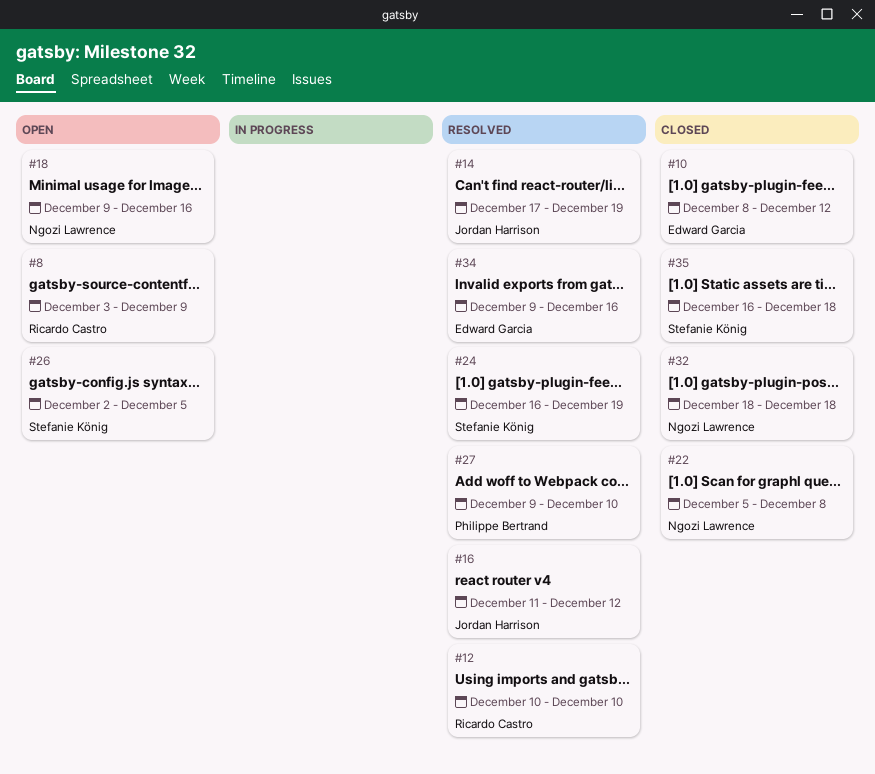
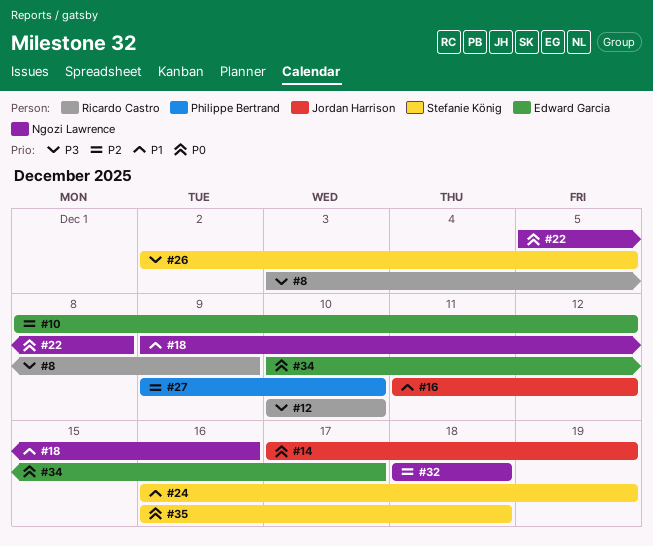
#34, start: Dec 9 -> Dec 10
#34, due: Dec 16 -> Dec 17

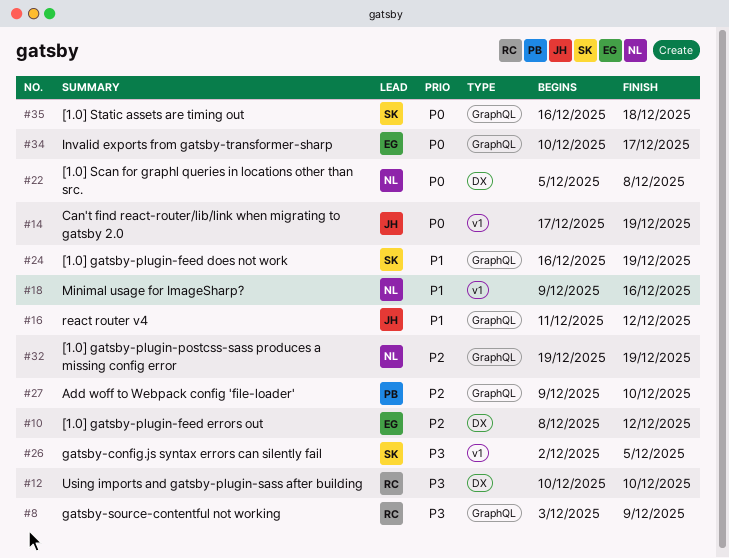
#32, start: Dec 18 -> Dec 19
#32, due: Dec 18 -> Dec 19

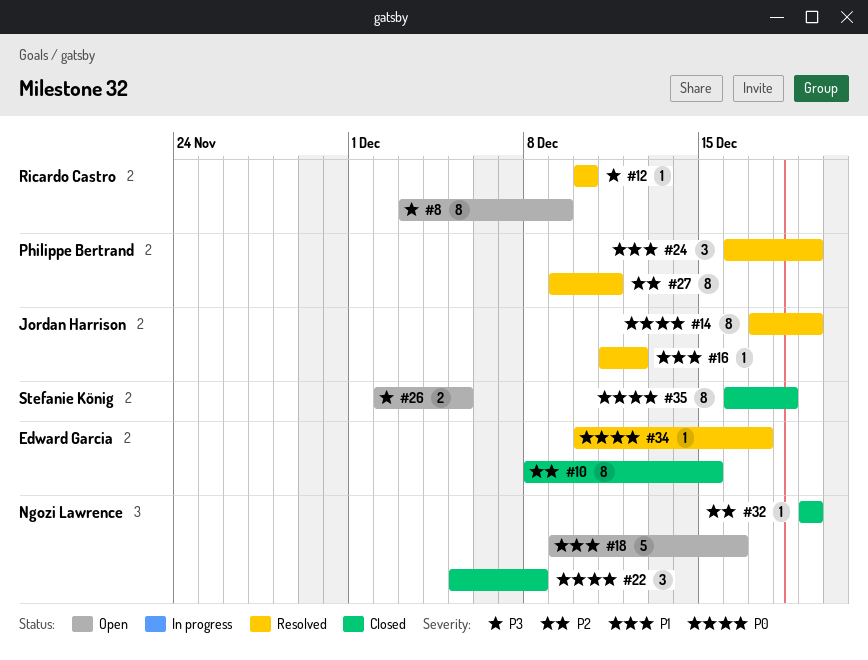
#10, due: Dec 12 -> Dec 15
#24, owner: Stefanie König -> Philippe Bertrand
#27, due: Dec 10 -> Dec 11

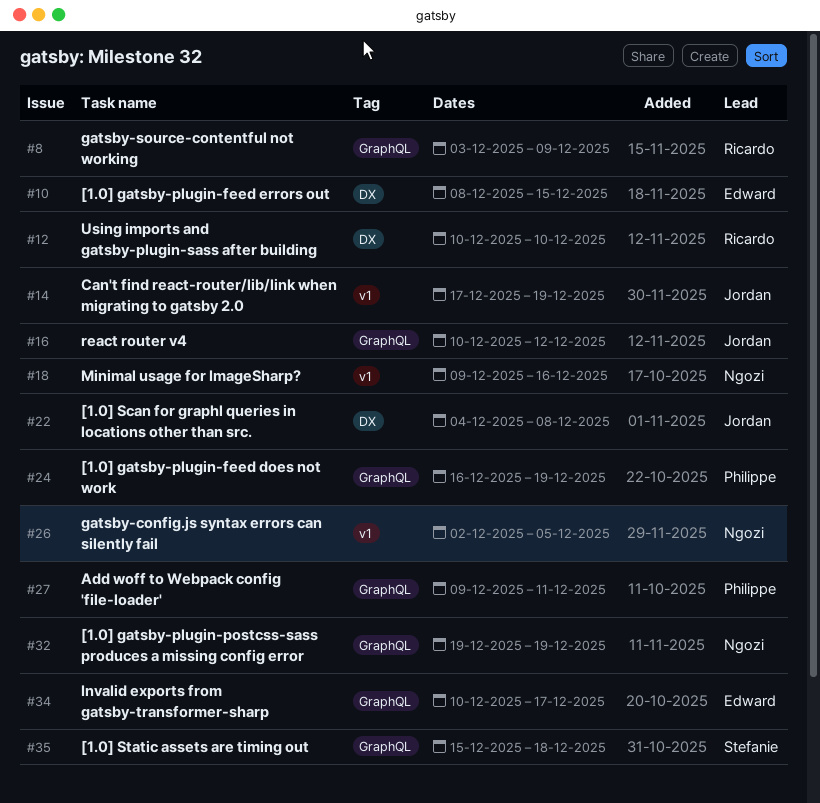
#16, start: Dec 11 -> Dec 10
#22, owner: Ngozi Lawrence -> Jordan Harrison
#22, start: Dec 5 -> Dec 4
#26, owner: Stefanie König -> Ngozi Lawrence
#35, start: Dec 16 -> Dec 15

